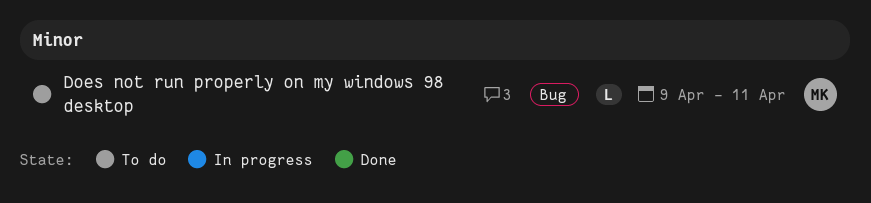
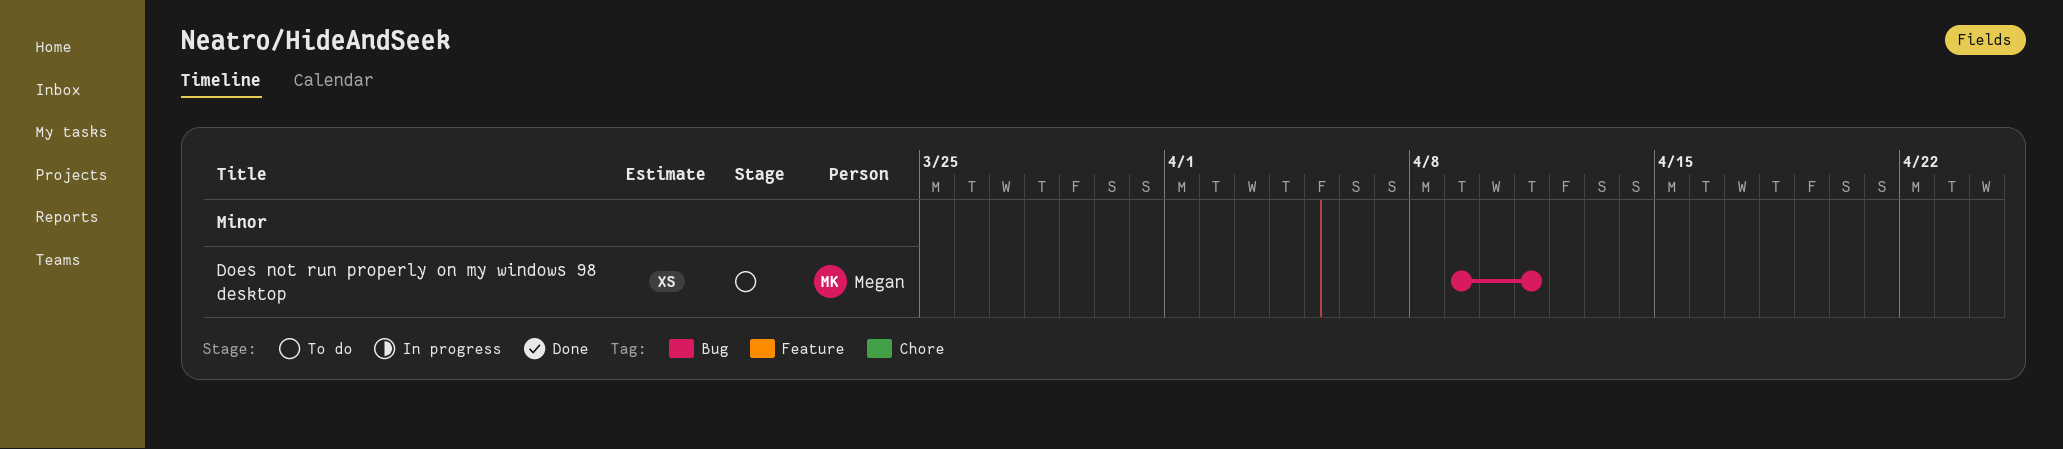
Does not run properly on my windows 98 desktop, estimate: L -> XS

